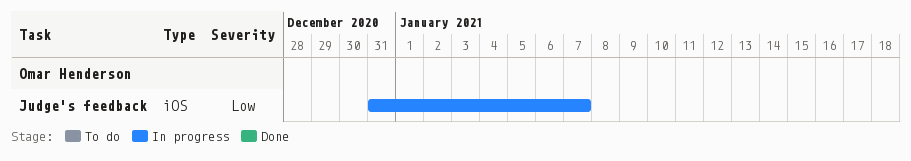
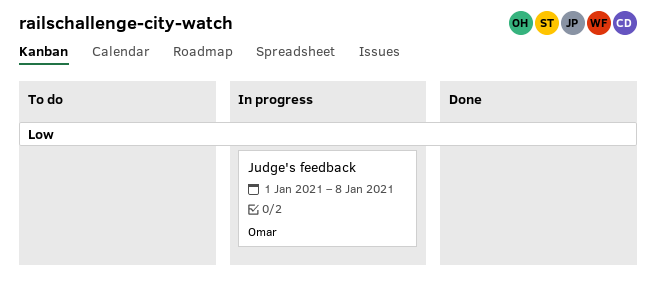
Judge's feedback, start: Dec 31 -> Jan 1
Judge's feedback, due: Jan 7 -> Jan 8

